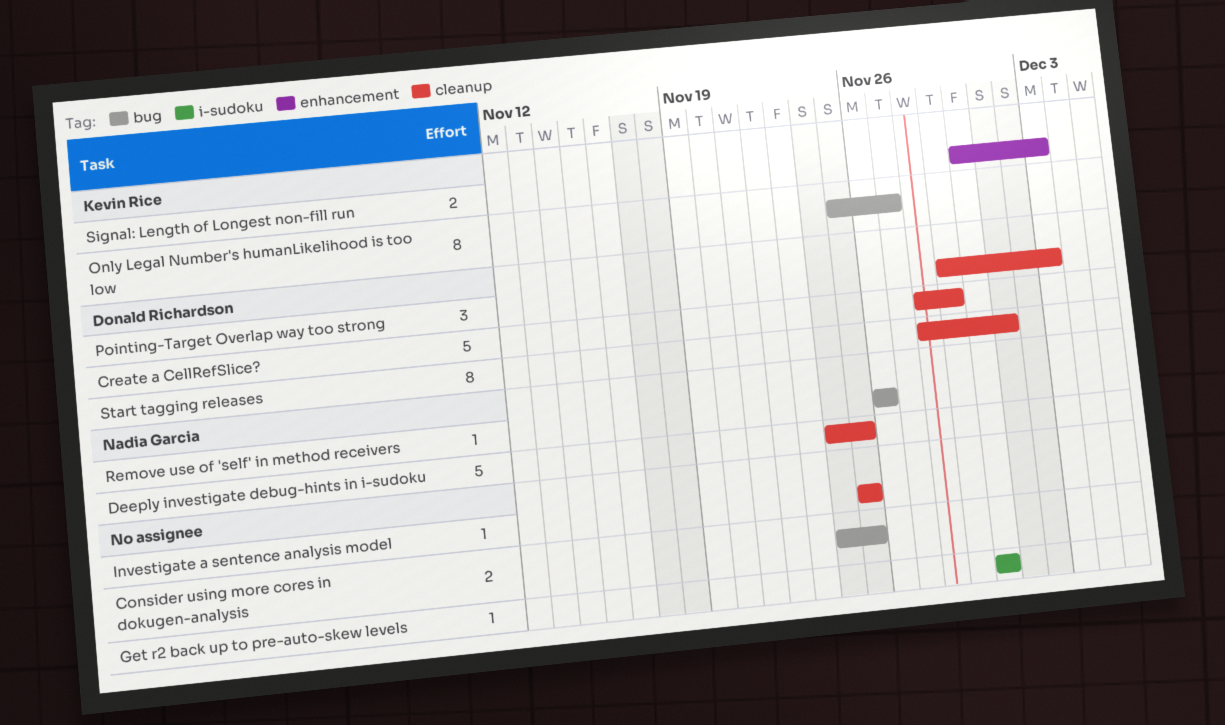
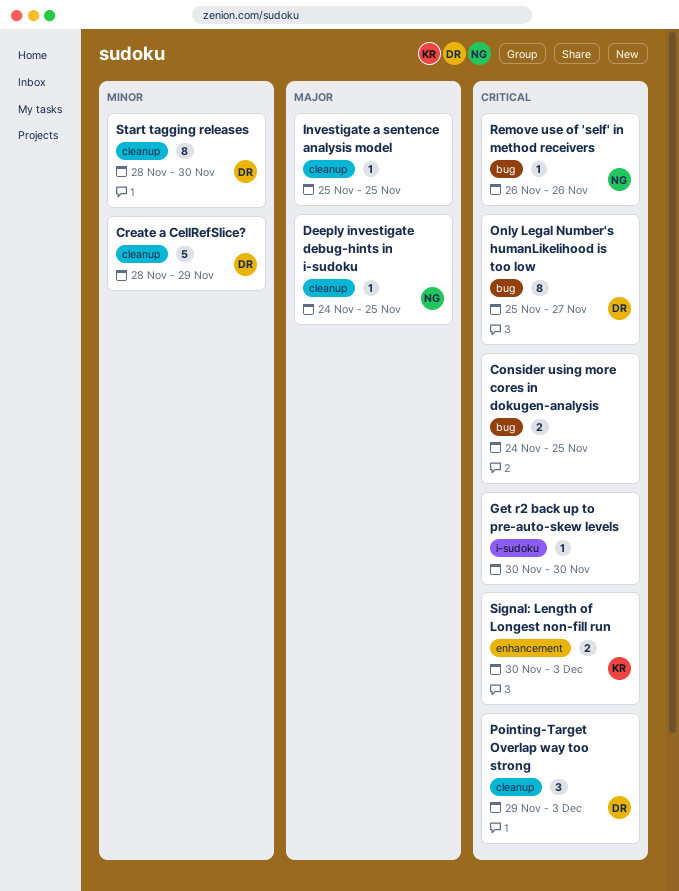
Deeply investigate debug-hints in i-sudoku, estimate: 5 -> 1
Only Legal Number's humanLikelihood is too low, owner: Kevin Rice -> Donald Richardson
Start tagging releases, due: Dec 1 -> Nov 30

